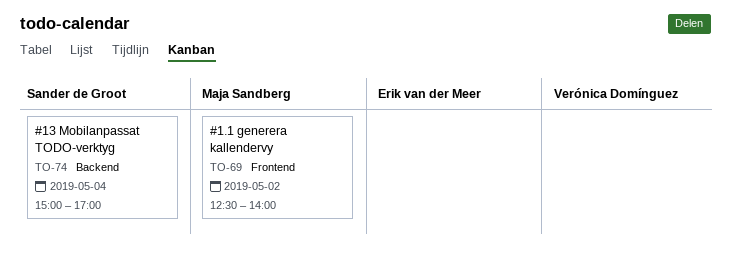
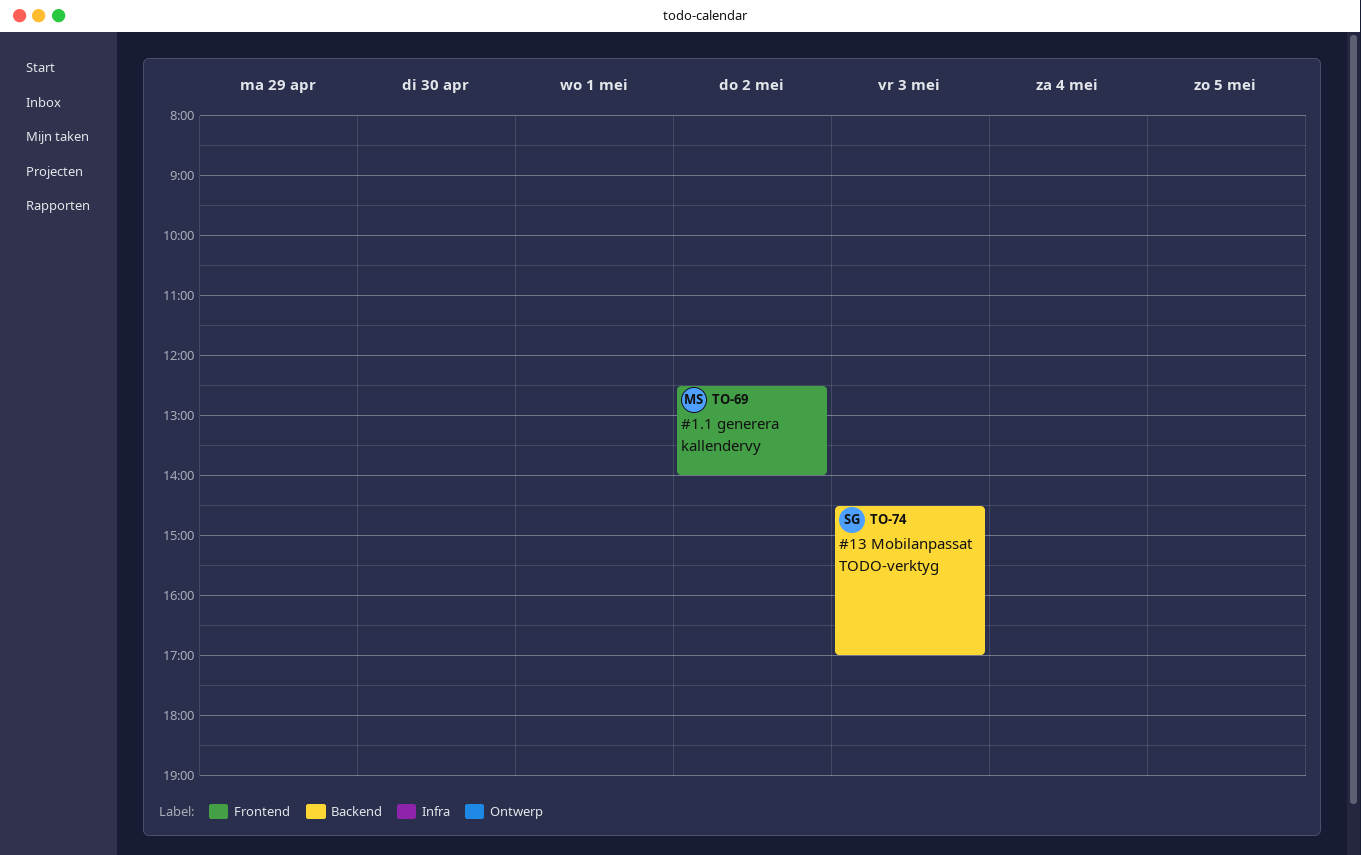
TO-74, day: May 4 -> May 3
TO-74, begins: 15:00 -> 14:30

